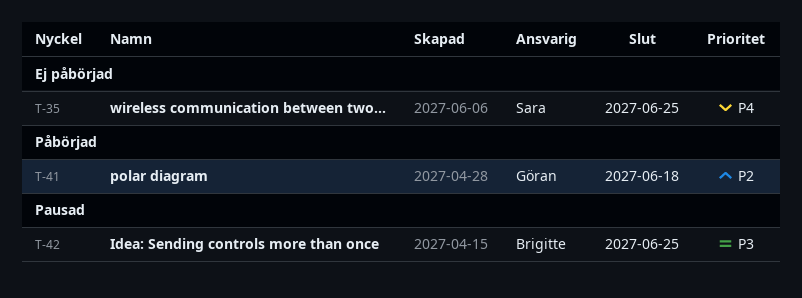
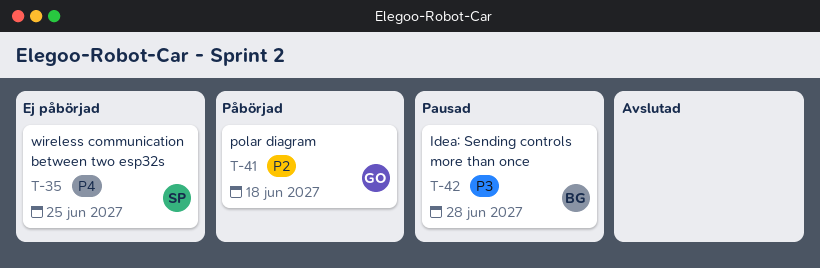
T-42, due: Jun 25 -> Jun 28

